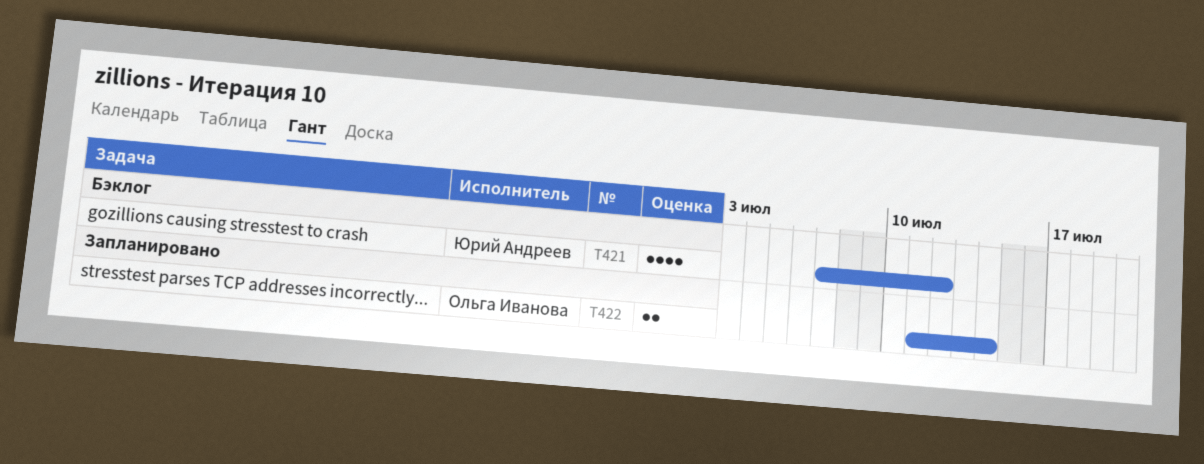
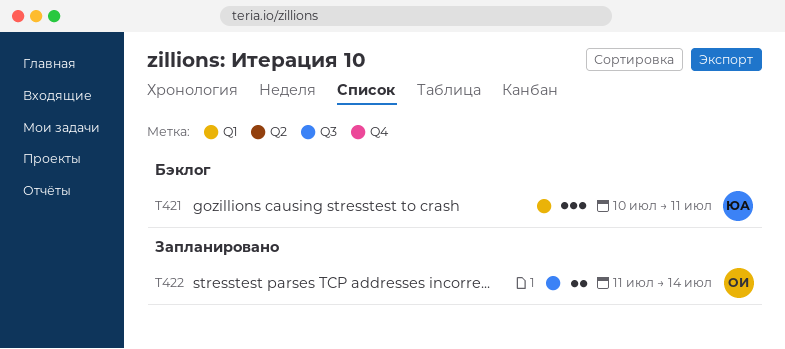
T421, estimate: 4 -> 3
T421, start: Jul 7 -> Jul 10
T421, due: Jul 12 -> Jul 11

